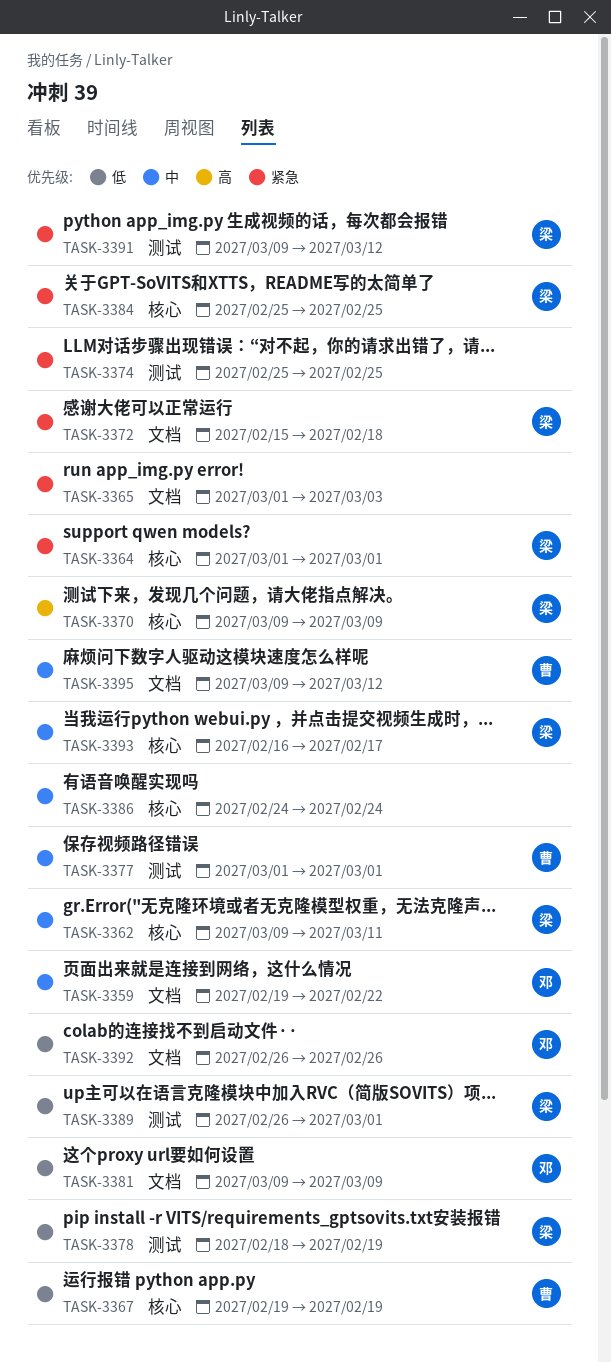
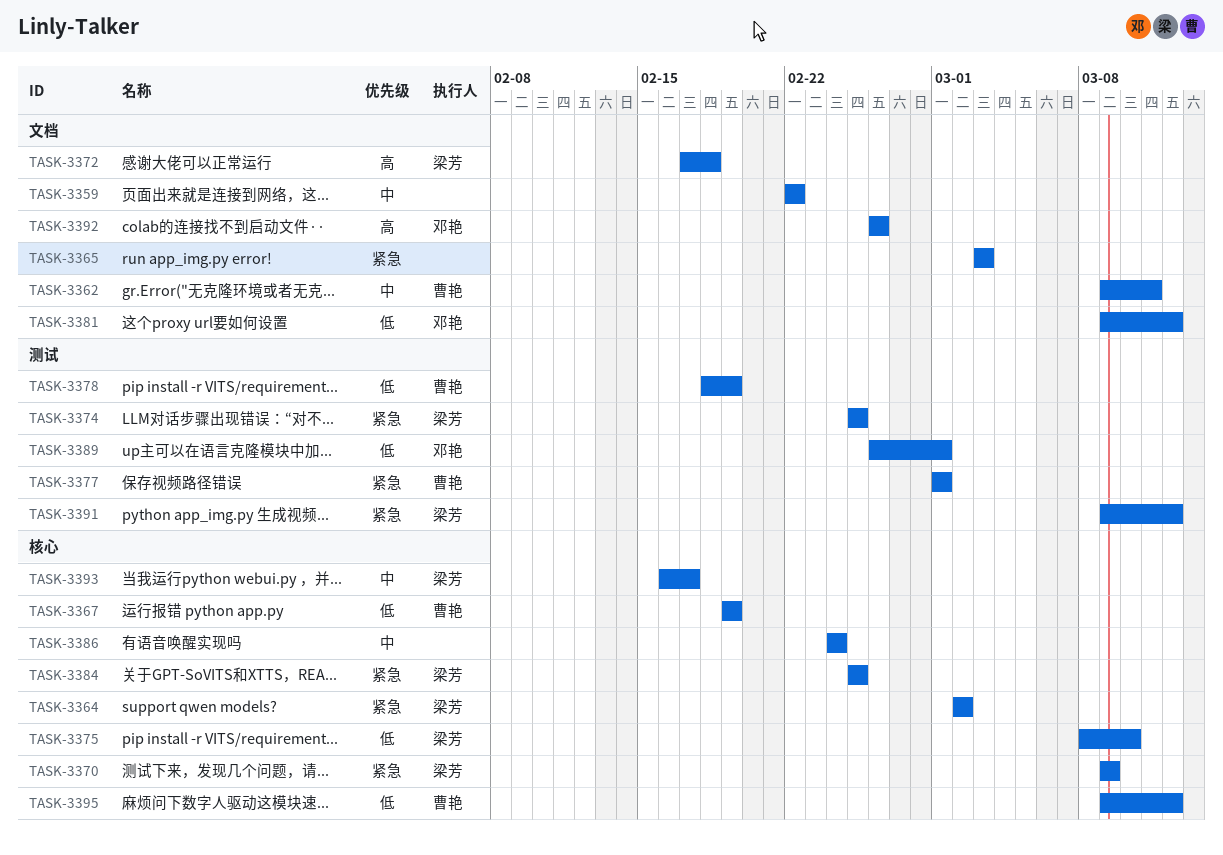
TASK-3359, owner: 邓艳 -> none
TASK-3359, start: Feb 19 -> Feb 22
TASK-3362, owner: 梁芳 -> 曹艳
TASK-3362, label: 核心 -> 文档
TASK-3364, start: Mar 1 -> Mar 2
TASK-3364, due: Mar 1 -> Mar 2
TASK-3365, start: Mar 1 -> Mar 3
TASK-3370, priority: 高 -> 紧急
TASK-3372, priority: 紧急 -> 高
TASK-3372, start: Feb 15 -> Feb 17
TASK-3374, owner: none -> 梁芳
TASK-3375: none -> present
TASK-3377, priority: 中 -> 紧急
TASK-3378, owner: 梁芳 -> 曹艳
TASK-3381, due: Mar 9 -> Mar 12
TASK-3389, owner: 梁芳 -> 邓艳
TASK-3392, priority: 低 -> 高
TASK-3395, priority: 中 -> 低
TASK-3395, label: 文档 -> 核心

